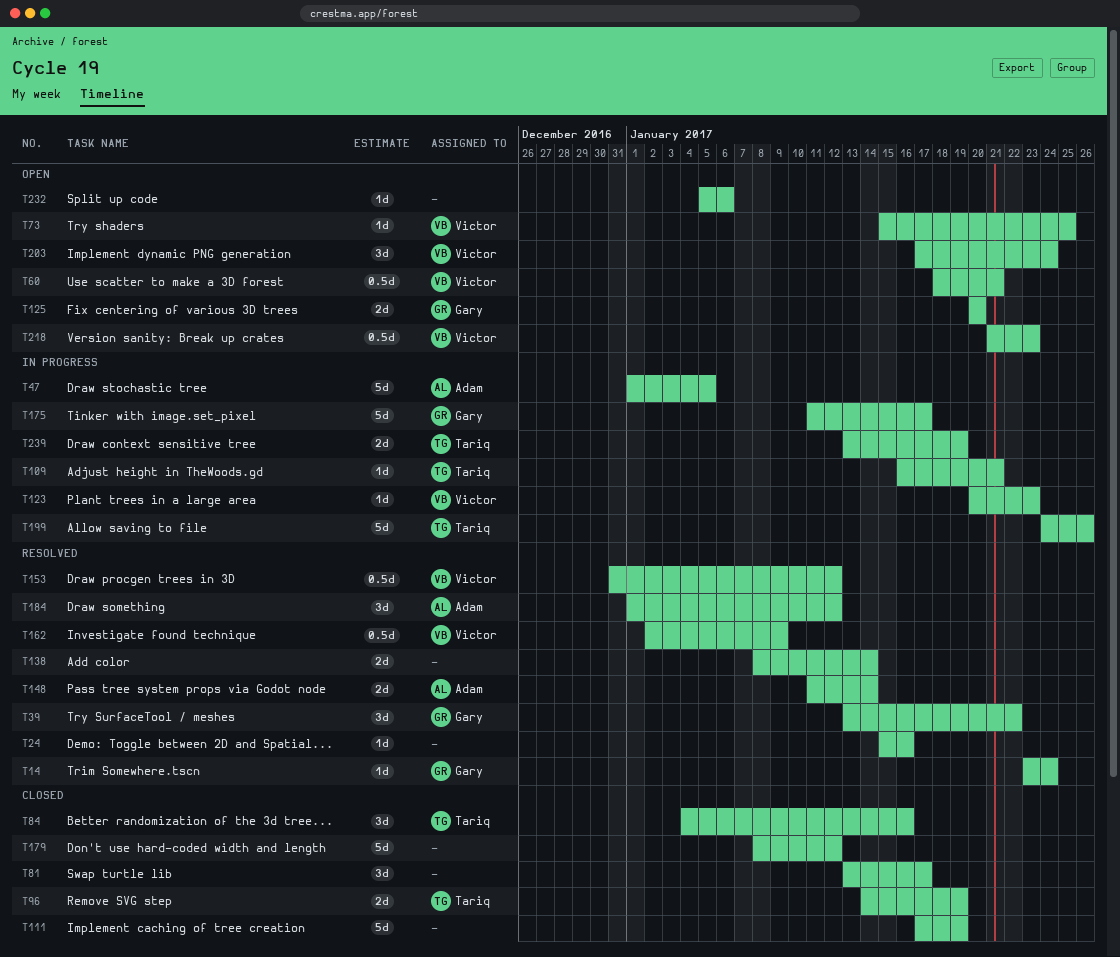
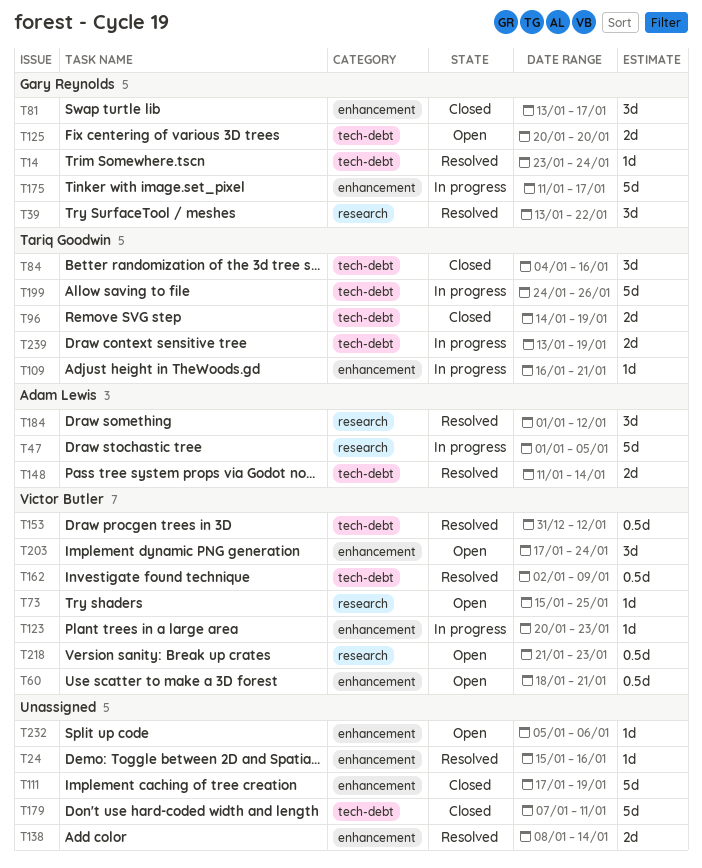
T81, owner: none -> Gary Reynolds
T179, start: Jan 8 -> Jan 7
T179, due: Jan 12 -> Jan 11

